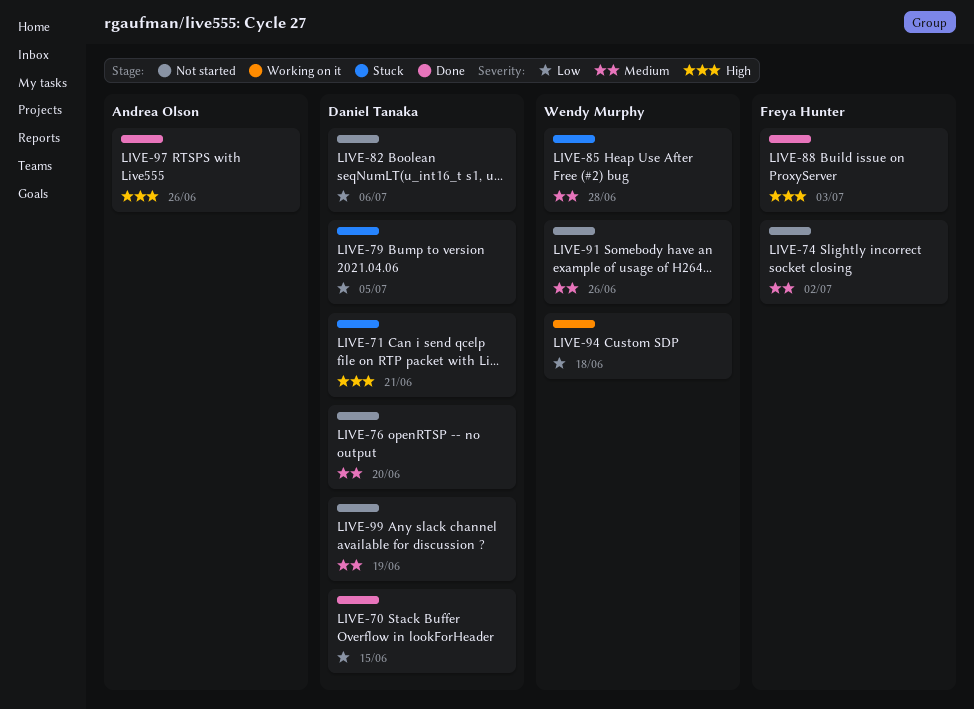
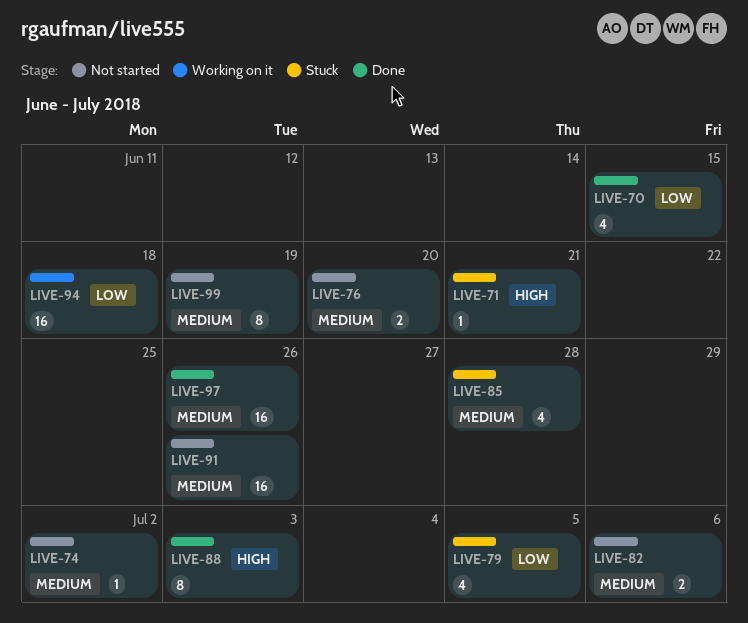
LIVE-82, priority: Low -> Medium
LIVE-97, priority: High -> Medium

